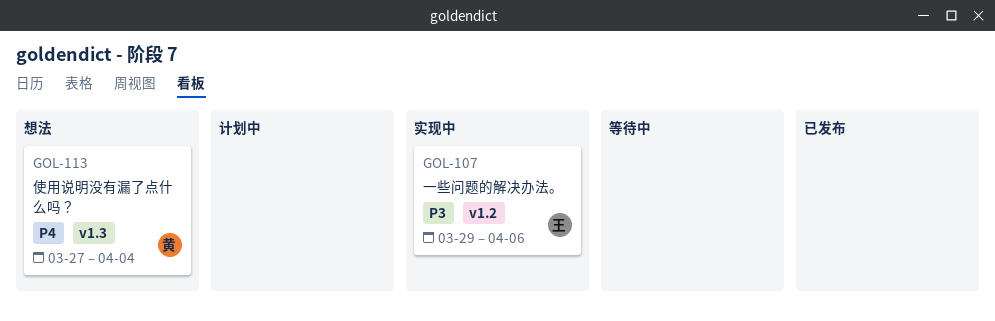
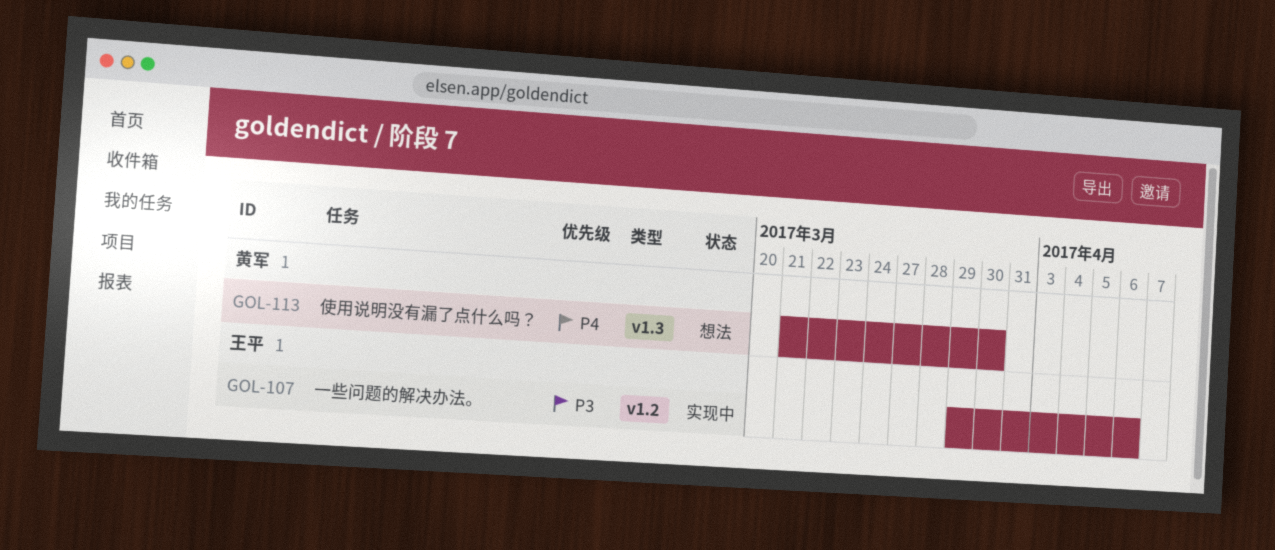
GOL-113, start: Mar 27 -> Mar 21
GOL-113, due: Apr 4 -> Mar 30

